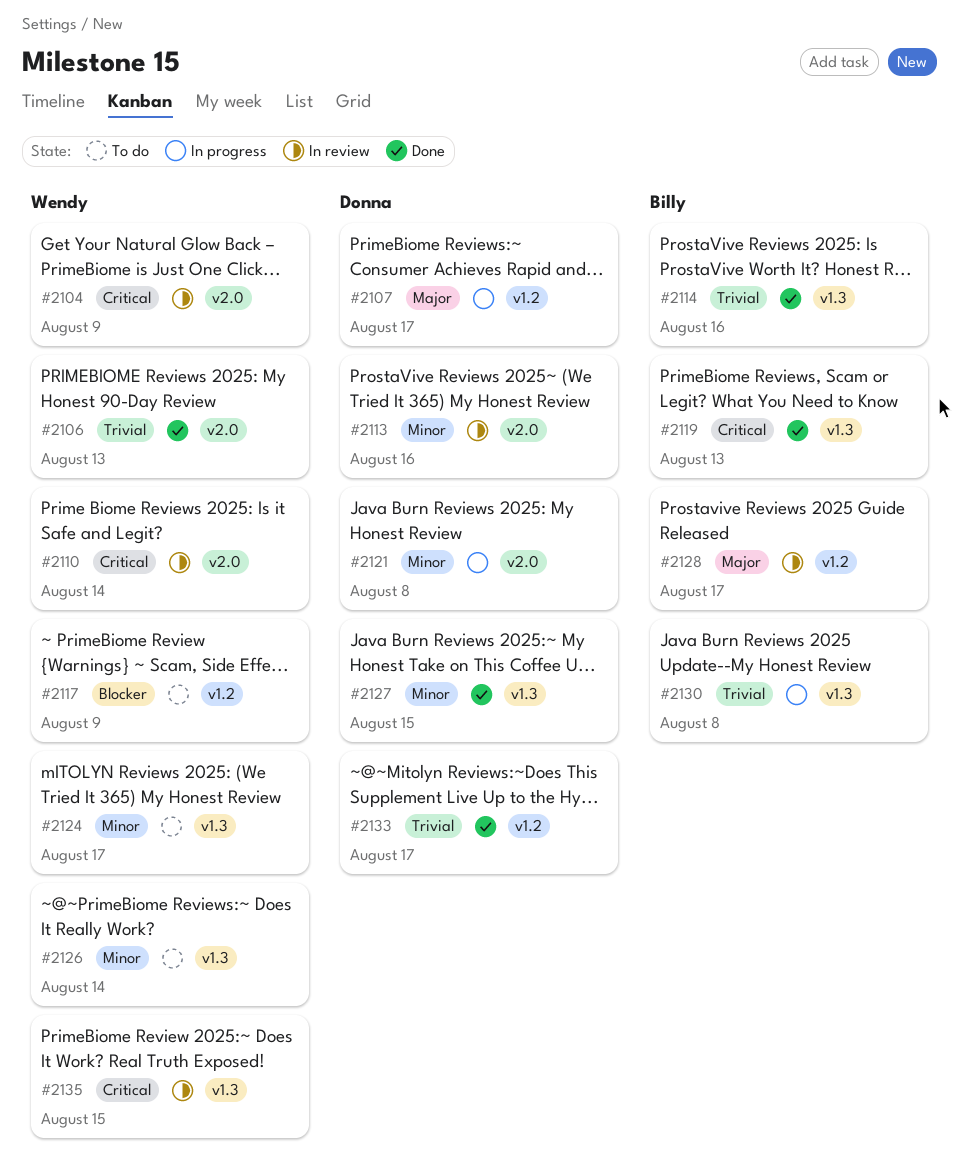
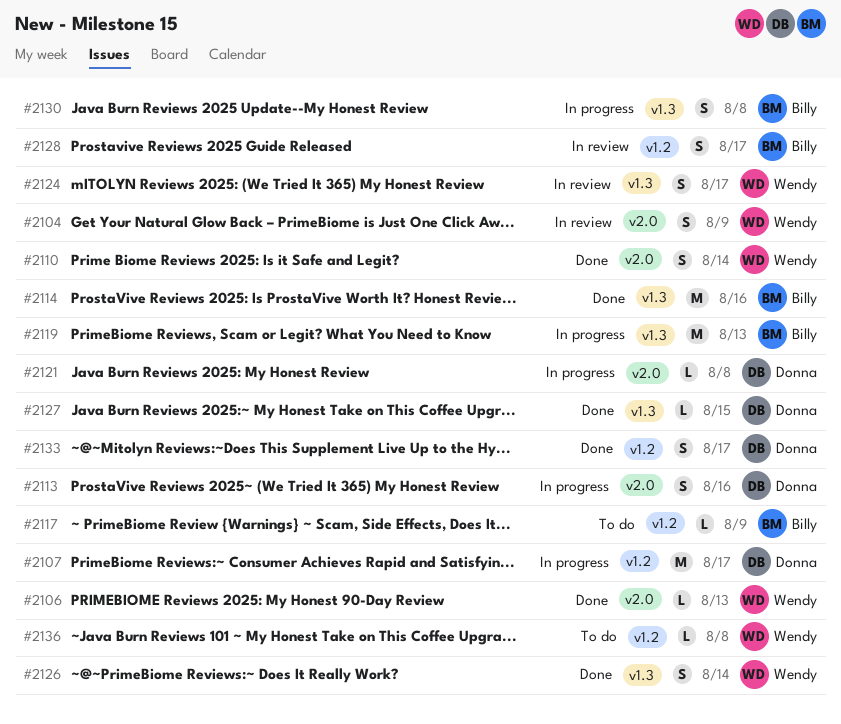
#2110, status: In review -> Done
#2113, status: In review -> In progress
#2117, owner: Wendy -> Billy
#2119, status: Done -> In progress
#2124, status: To do -> In review
#2126, status: To do -> Done
#2135: present -> none
#2136: none -> present

